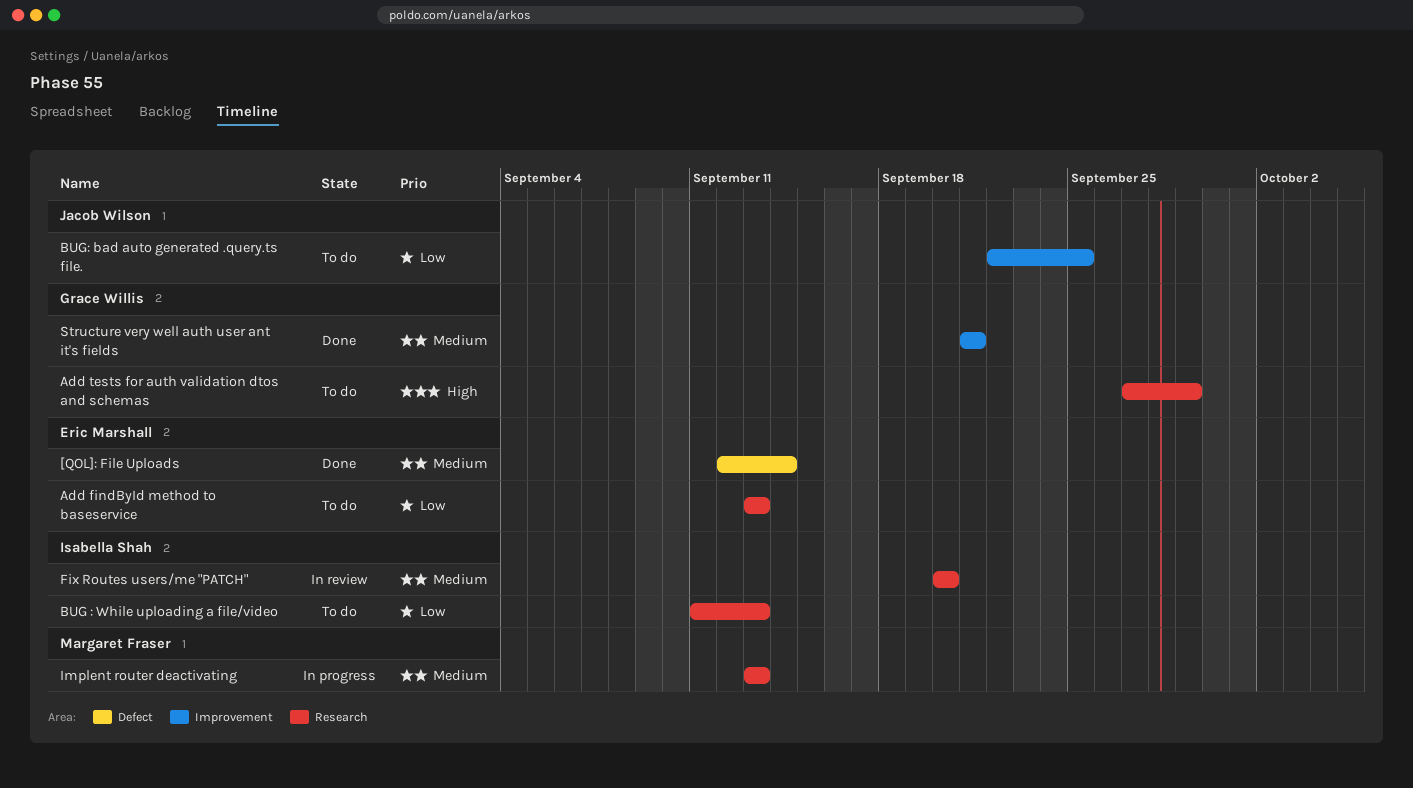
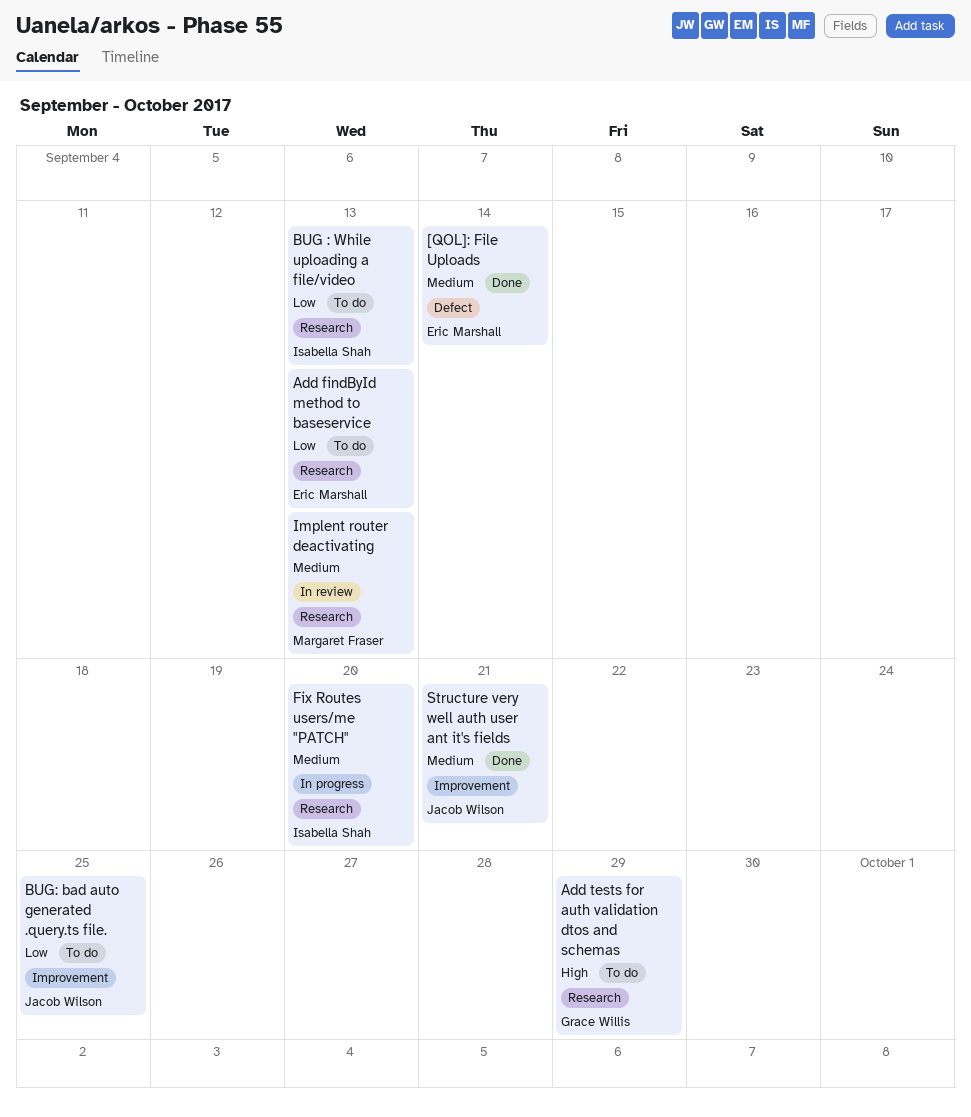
Fix Routes users/me "PATCH", status: In review -> In progress
Implent router deactivating, status: In progress -> In review
Structure very well auth user ant it's fields, owner: Grace Willis -> Jacob Wilson

